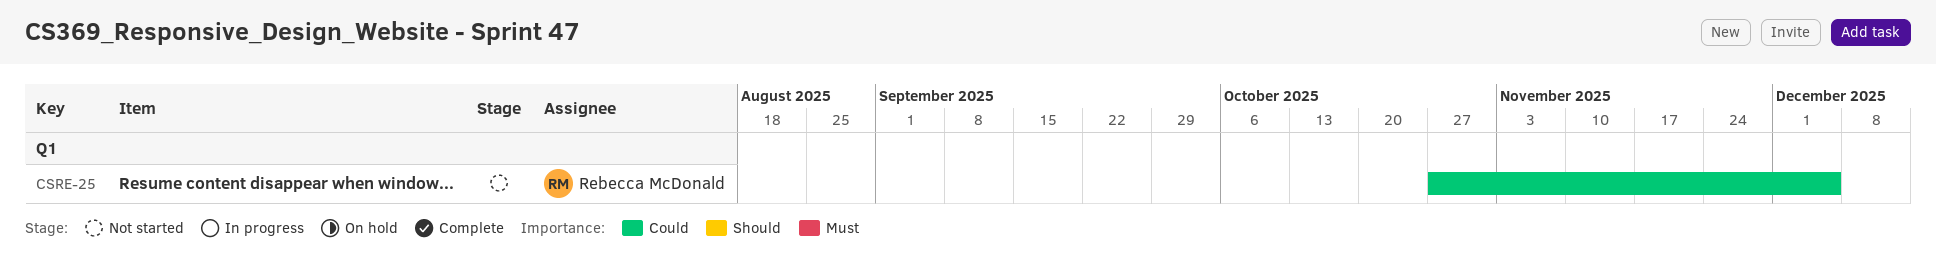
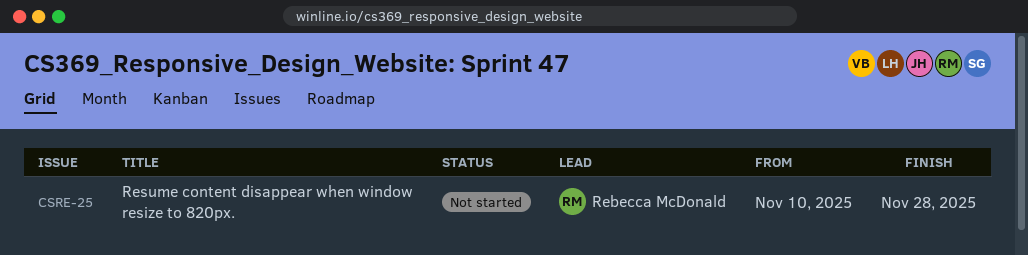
CSRE-25, start: Oct 27 -> Nov 10
CSRE-25, due: Dec 5 -> Nov 28

